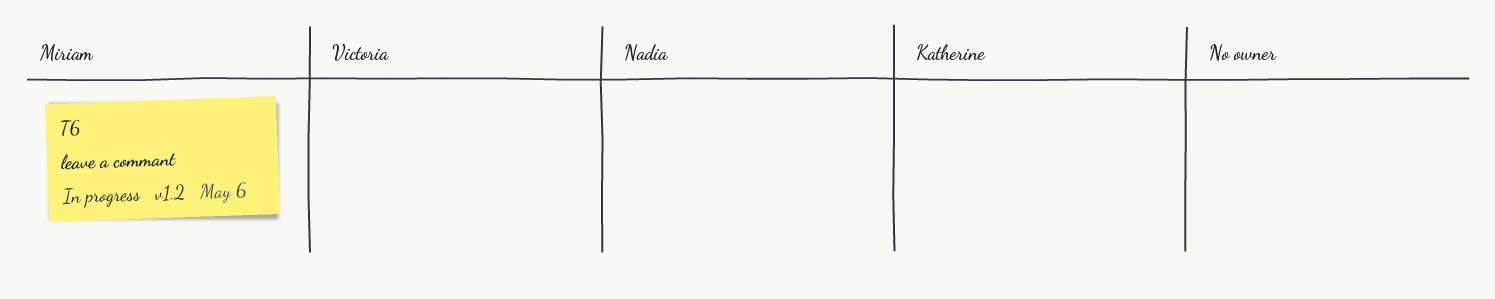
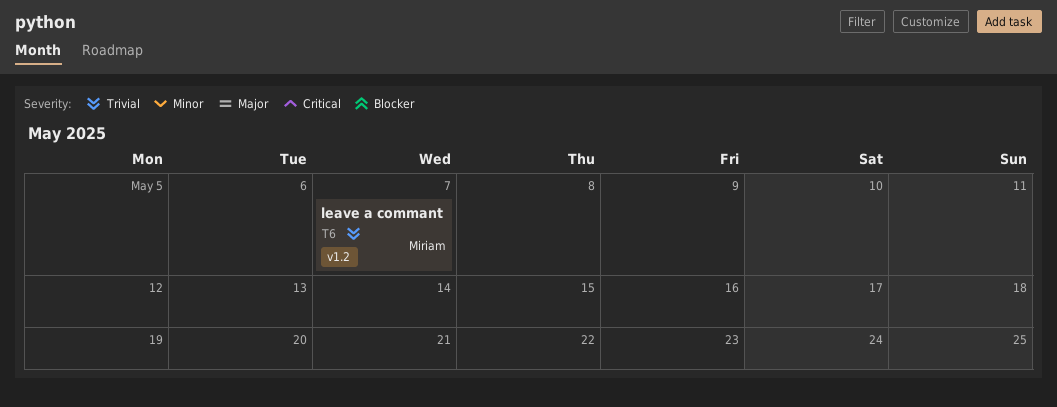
T6, due: May 6 -> May 7

